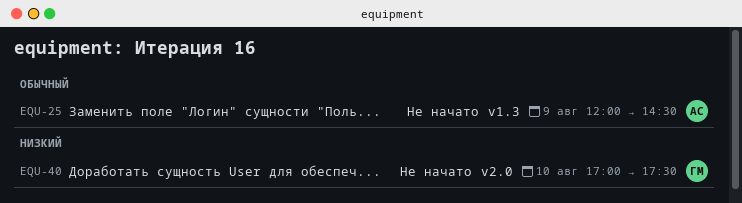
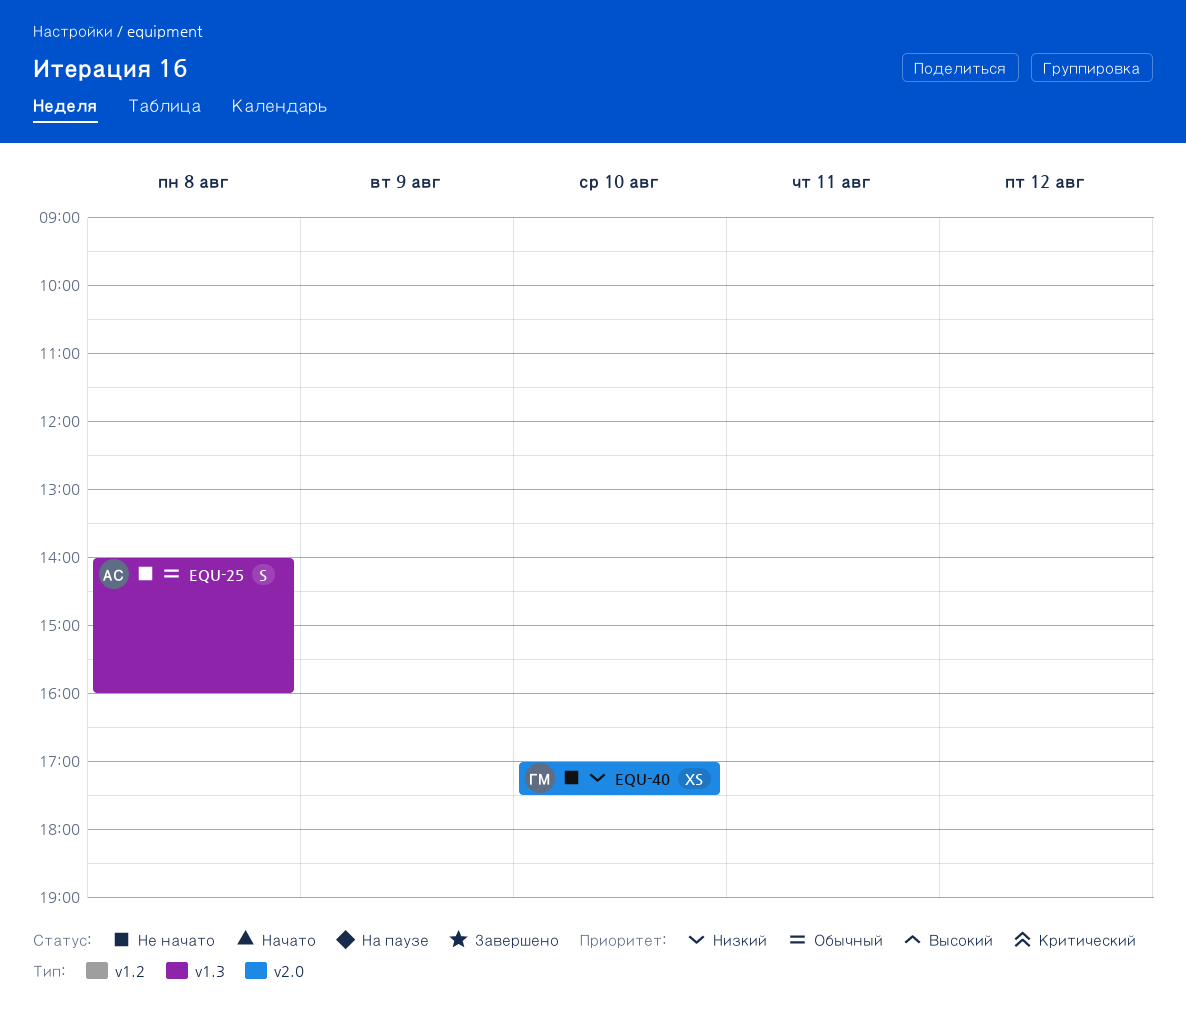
EQU-25, day: Aug 9 -> Aug 8
EQU-25, begins: 12:00 -> 14:00
EQU-25, ends: 14:30 -> 16:00

